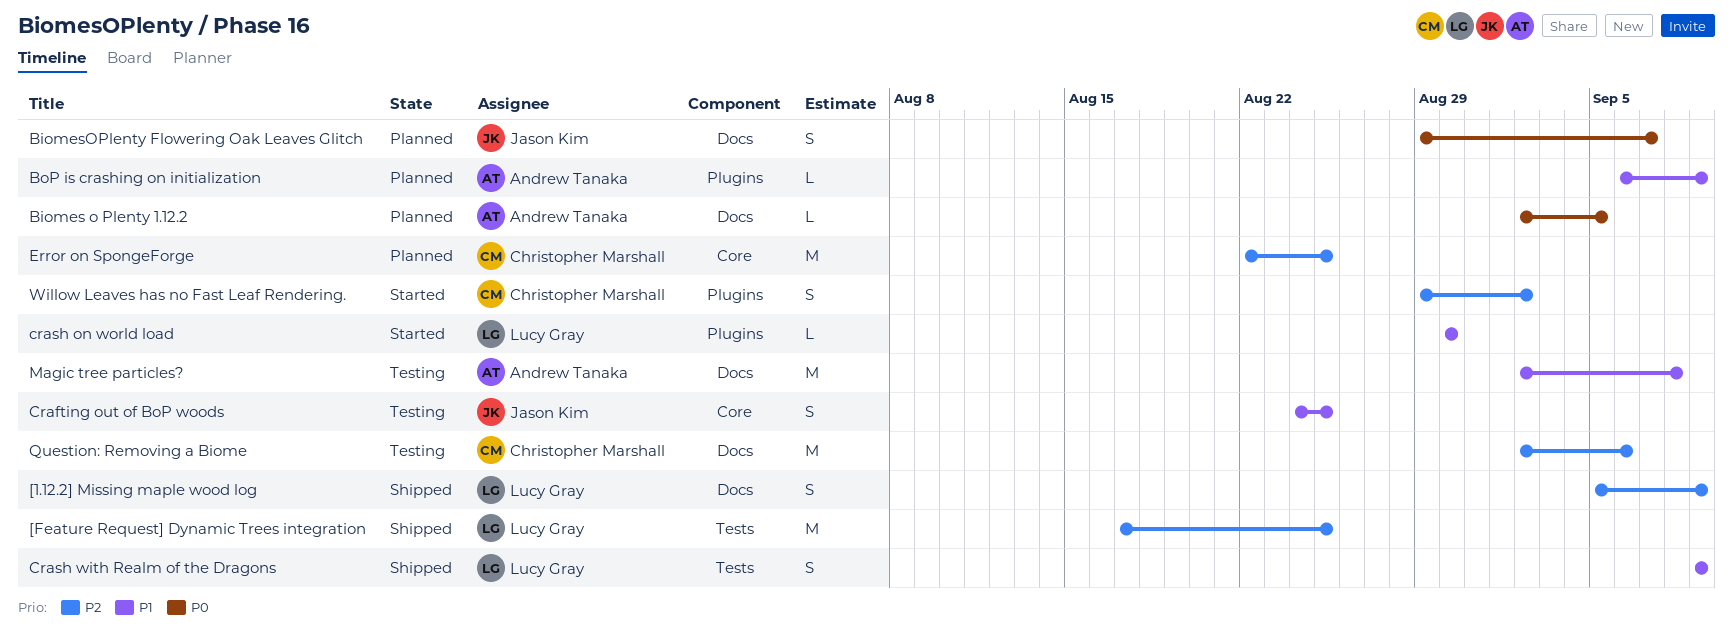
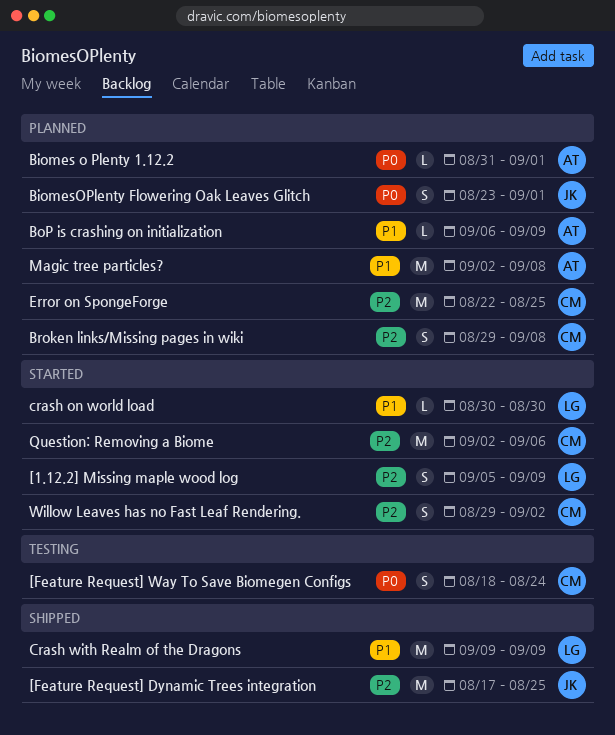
[1.12.2] Missing maple wood log, status: Shipped -> Started
[Feature Request] Dynamic Trees integration, owner: Lucy Gray -> Jason Kim
[Feature Request] Way To Save Biomegen Configs: none -> present
Biomes o Plenty 1.12.2, start: Sep 2 -> Aug 31
Biomes o Plenty 1.12.2, due: Sep 5 -> Sep 1
BiomesOPlenty Flowering Oak Leaves Glitch, start: Aug 29 -> Aug 23
BiomesOPlenty Flowering Oak Leaves Glitch, due: Sep 7 -> Sep 1
Broken links/Missing pages in wiki: none -> present
Crafting out of BoP woods: present -> none
Crash with Realm of the Dragons, estimate: S -> M
Magic tree particles?, status: Testing -> Planned
Question: Removing a Biome, status: Testing -> Started

